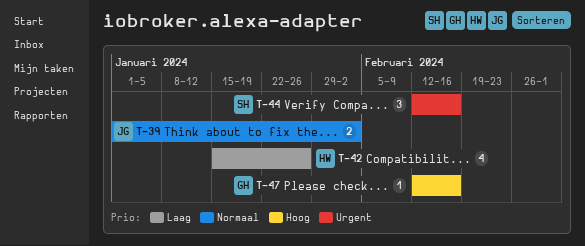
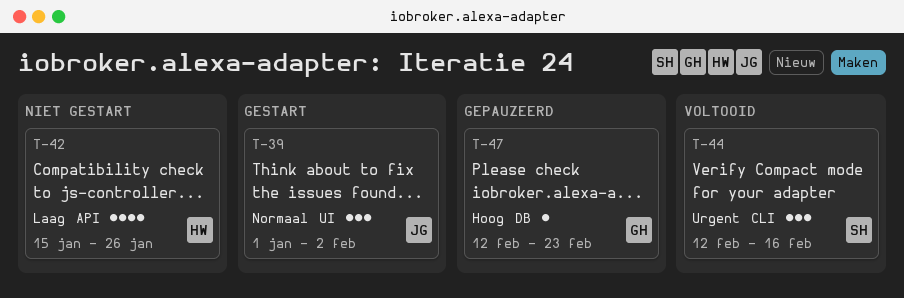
T-39, estimate: 2 -> 3
T-47, due: Feb 16 -> Feb 23

